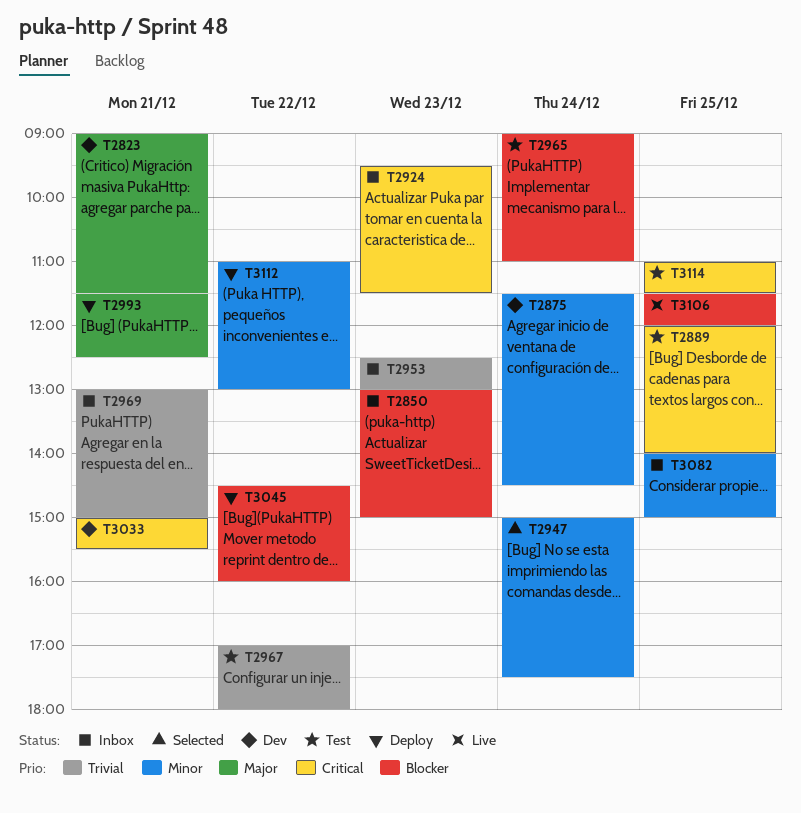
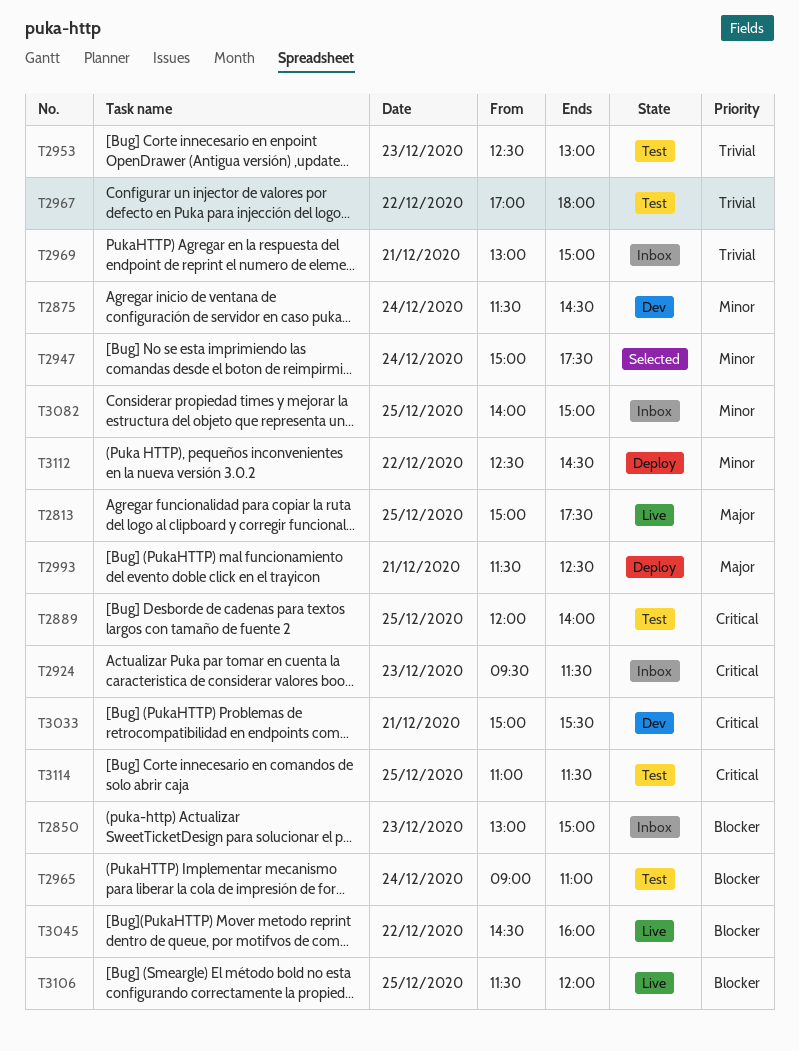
T2813: none -> present
T2823: present -> none
T2953, status: Inbox -> Test
T3045, status: Deploy -> Live
T3112, begins: 11:00 -> 12:30
T3112, ends: 13:00 -> 14:30

